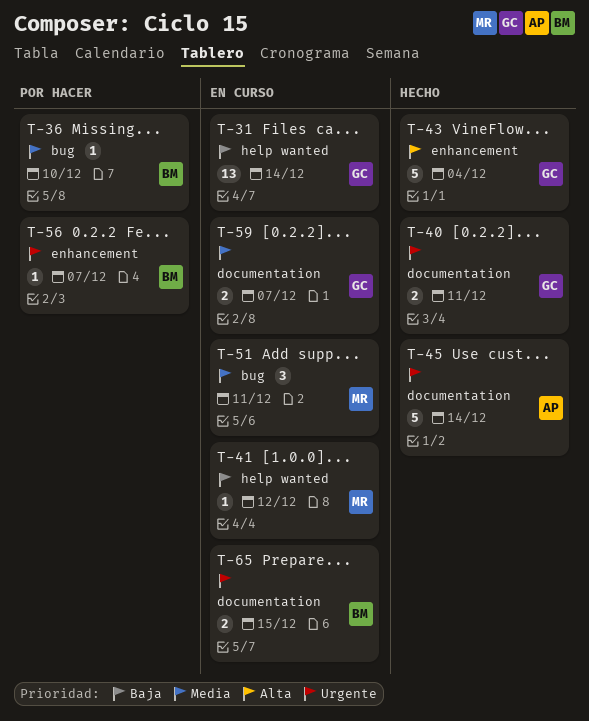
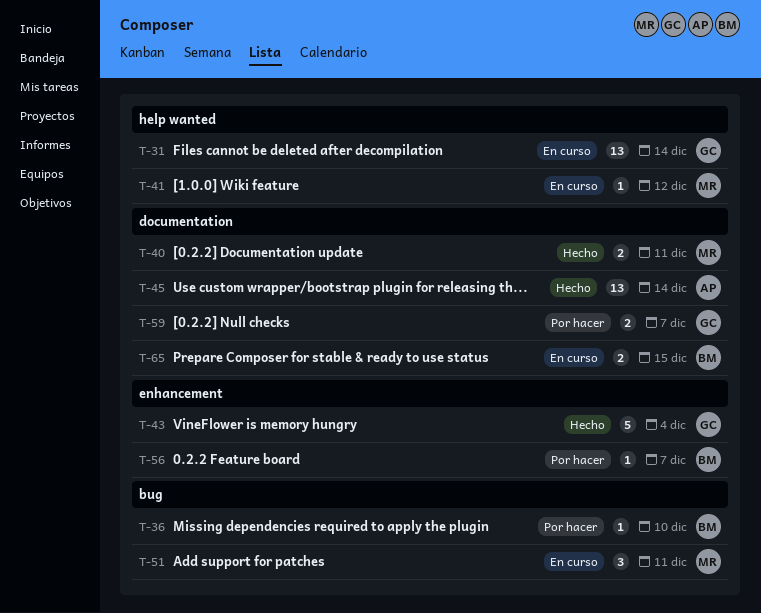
T-40, owner: GC -> MR
T-45, estimate: 5 -> 13
T-59, status: En curso -> Por hacer

